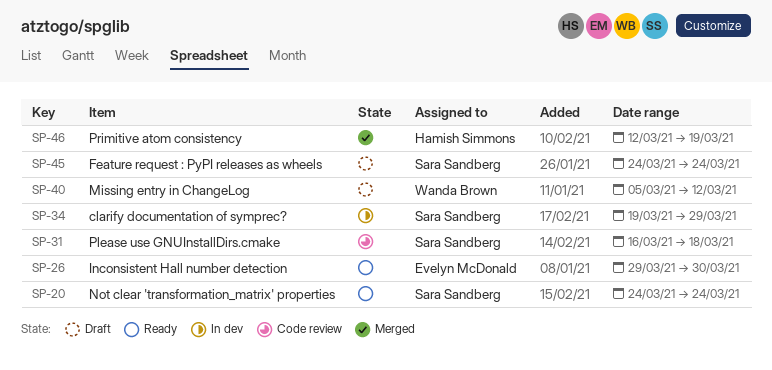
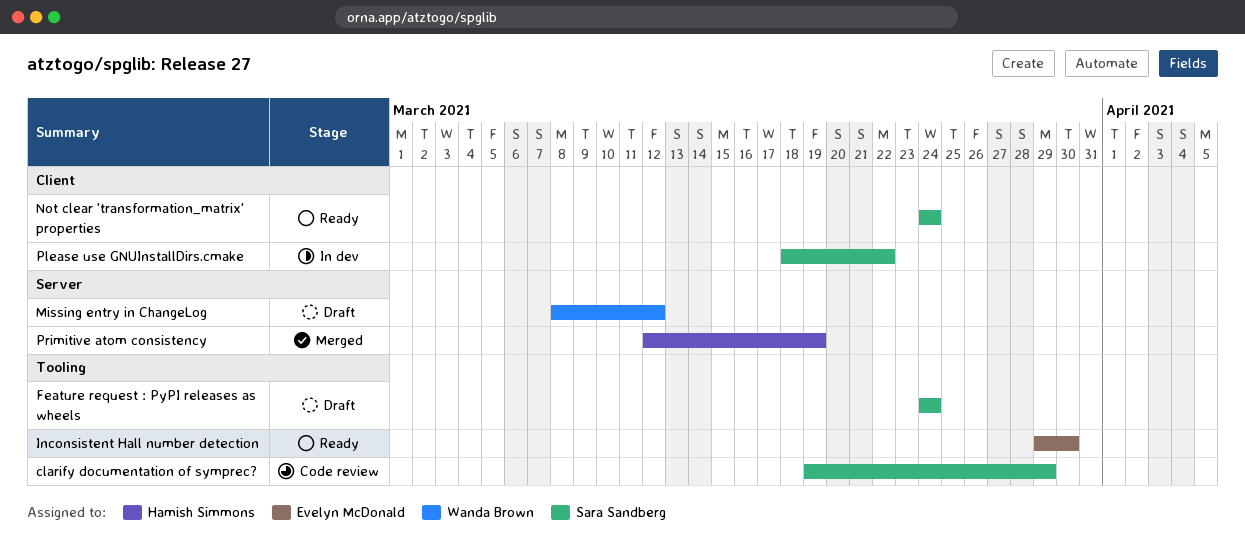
clarify documentation of symprec?, status: In dev -> Code review
Missing entry in ChangeLog, start: Mar 5 -> Mar 8
Please use GNUInstallDirs.cmake, status: Code review -> In dev
Please use GNUInstallDirs.cmake, start: Mar 16 -> Mar 18
Please use GNUInstallDirs.cmake, due: Mar 18 -> Mar 22

